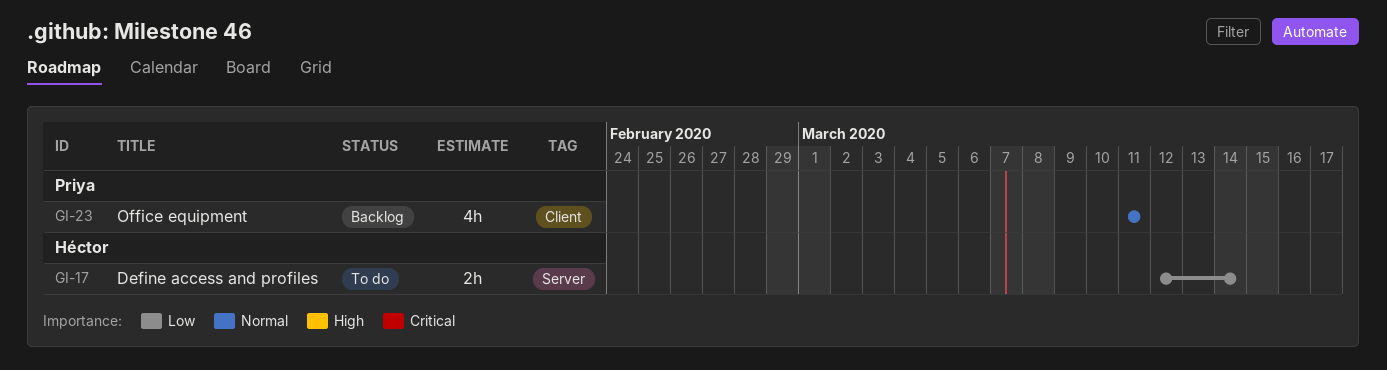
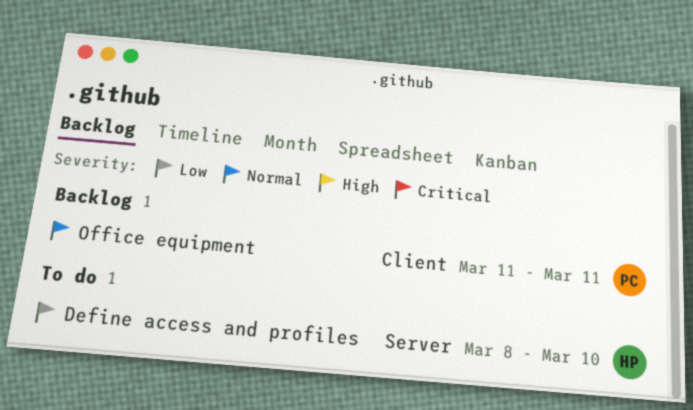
Define access and profiles, start: Mar 12 -> Mar 8
Define access and profiles, due: Mar 14 -> Mar 10

